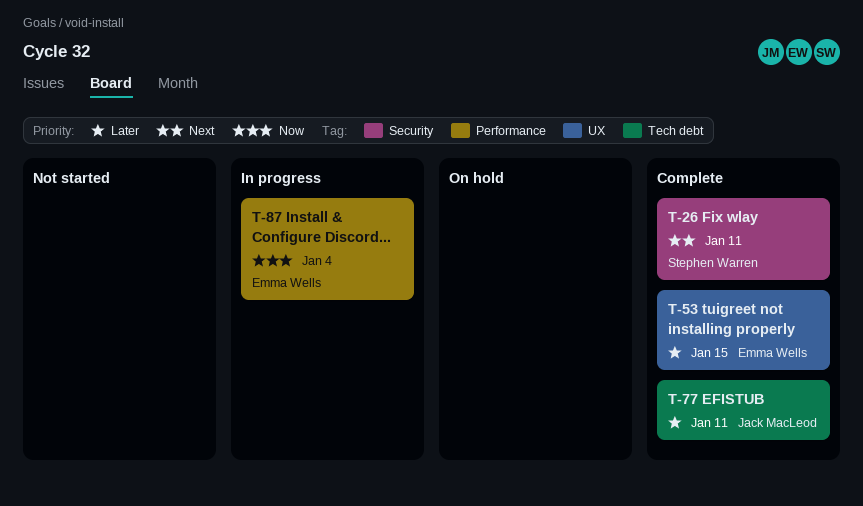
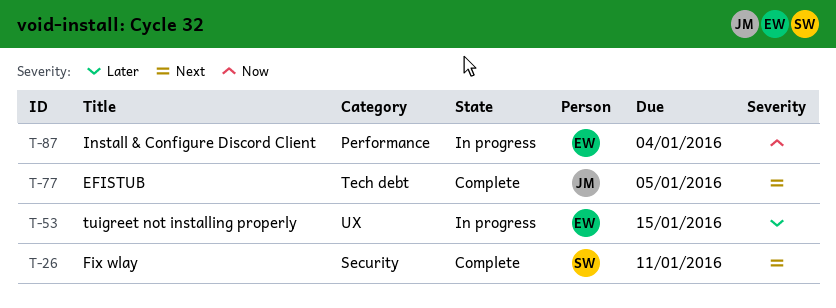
T-53, status: Complete -> In progress
T-77, priority: Later -> Next
T-77, due: Jan 11 -> Jan 5

